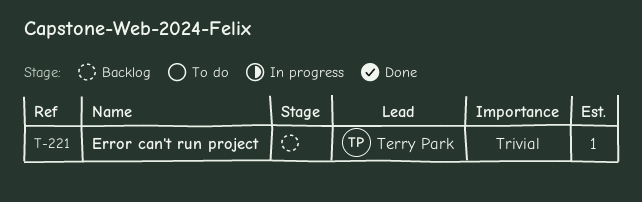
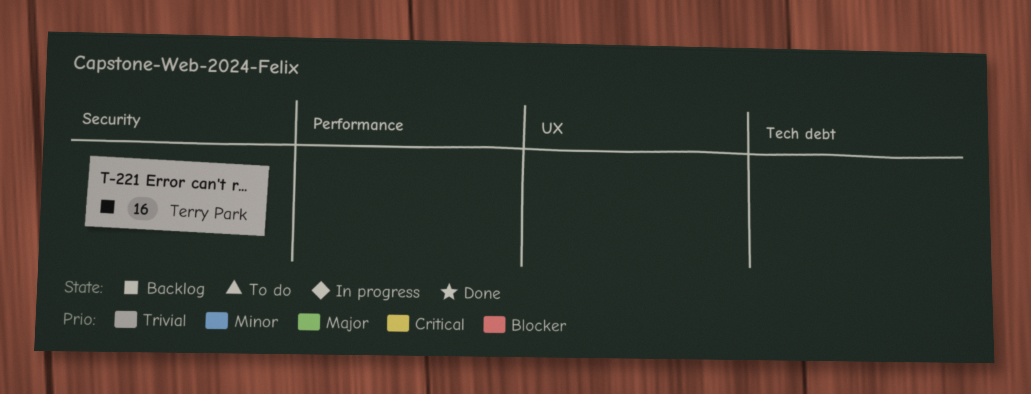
T-221, estimate: 1 -> 16

